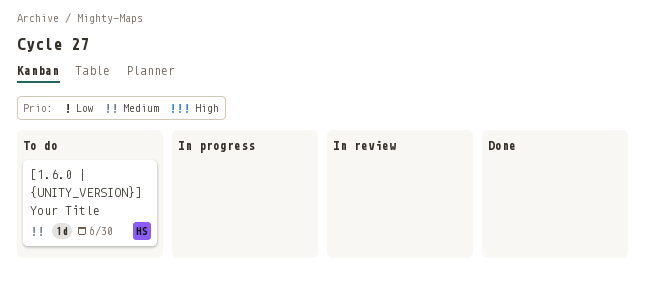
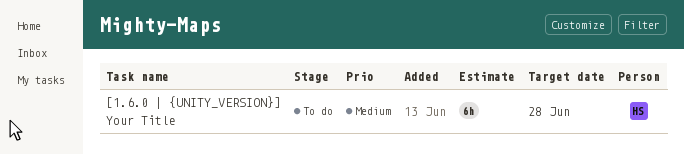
[1.6.0 | {UNITY_VERSION}] Your Title, estimate: 1d -> 6h
[1.6.0 | {UNITY_VERSION}] Your Title, due: Jun 30 -> Jun 28

